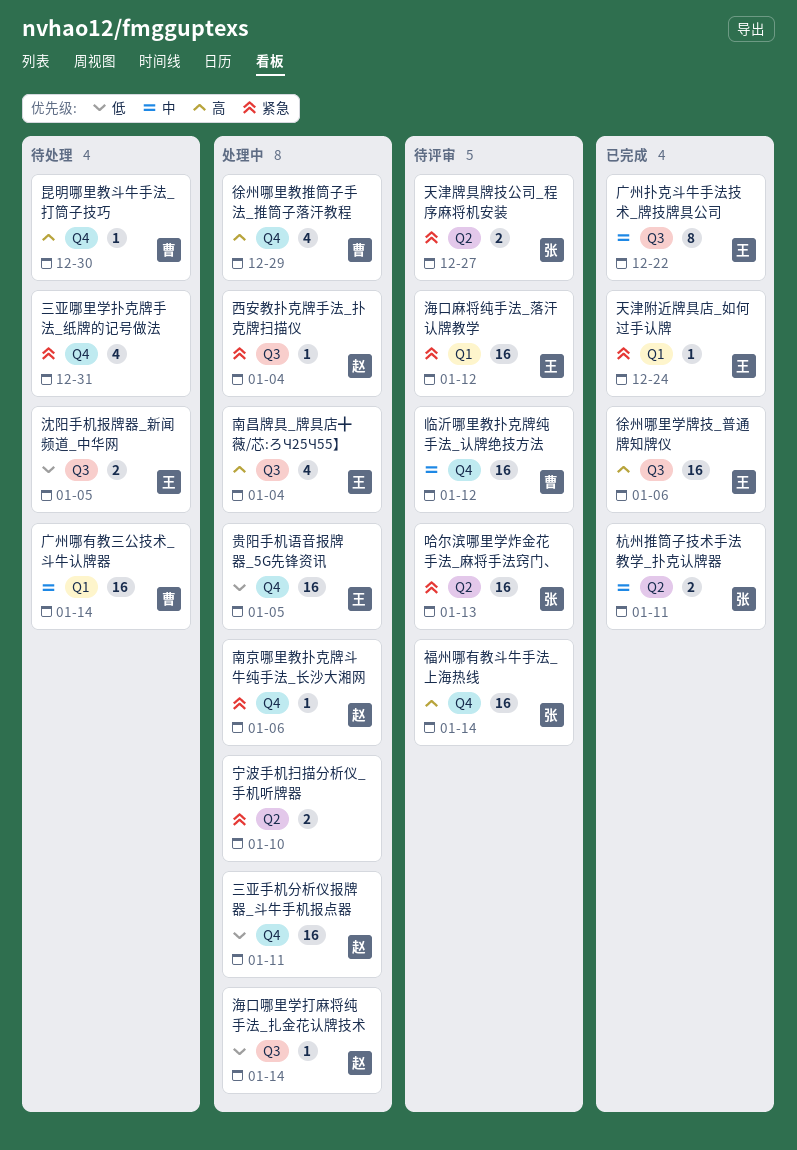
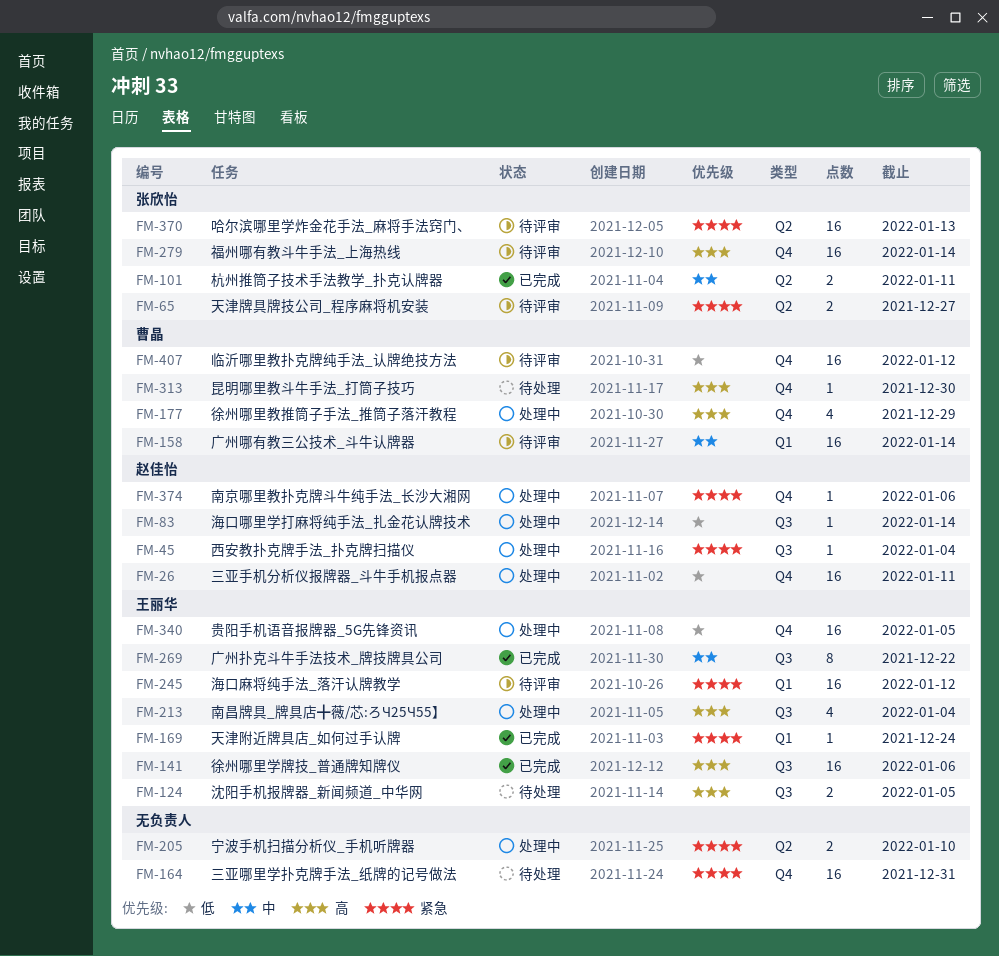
三亚哪里学扑克牌手法_纸牌的记号做法, estimate: 4 -> 16
临沂哪里教扑克牌纯手法_认牌绝技方法, priority: 中 -> 低
广州哪有教三公技术_斗牛认牌器, status: 待处理 -> 待评审
沈阳手机报牌器_新闻频道_中华网, priority: 低 -> 高

